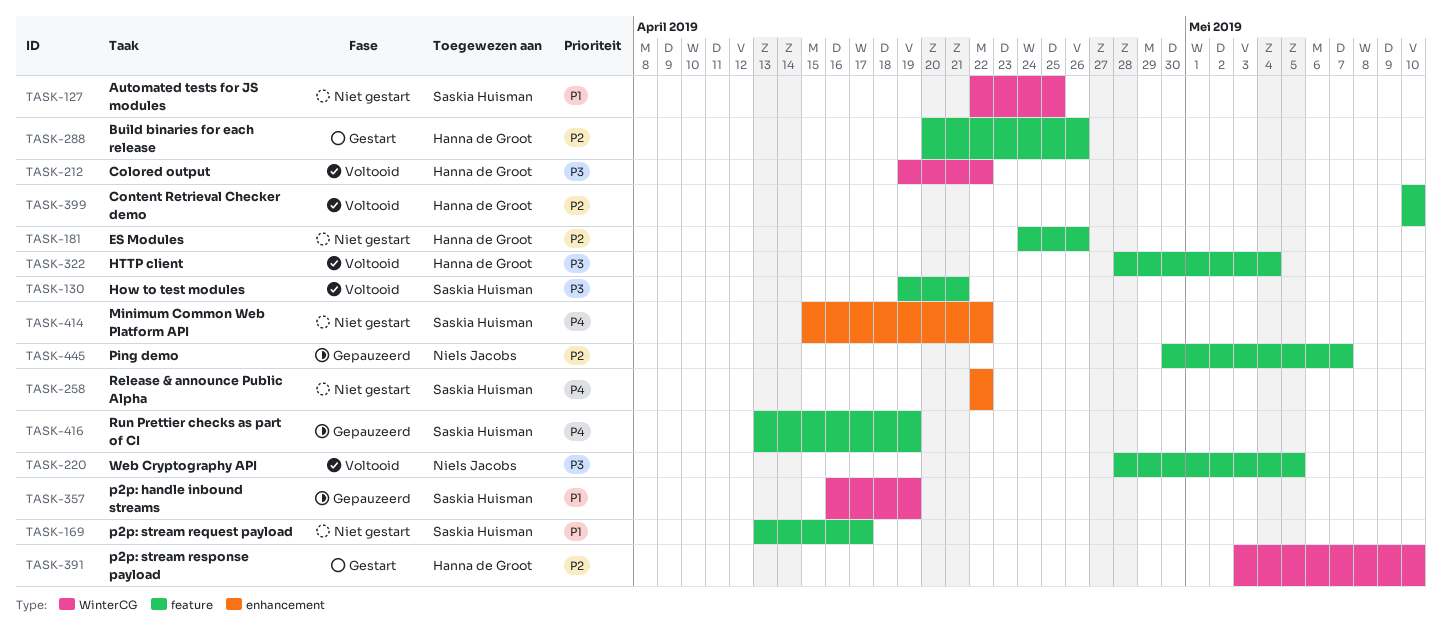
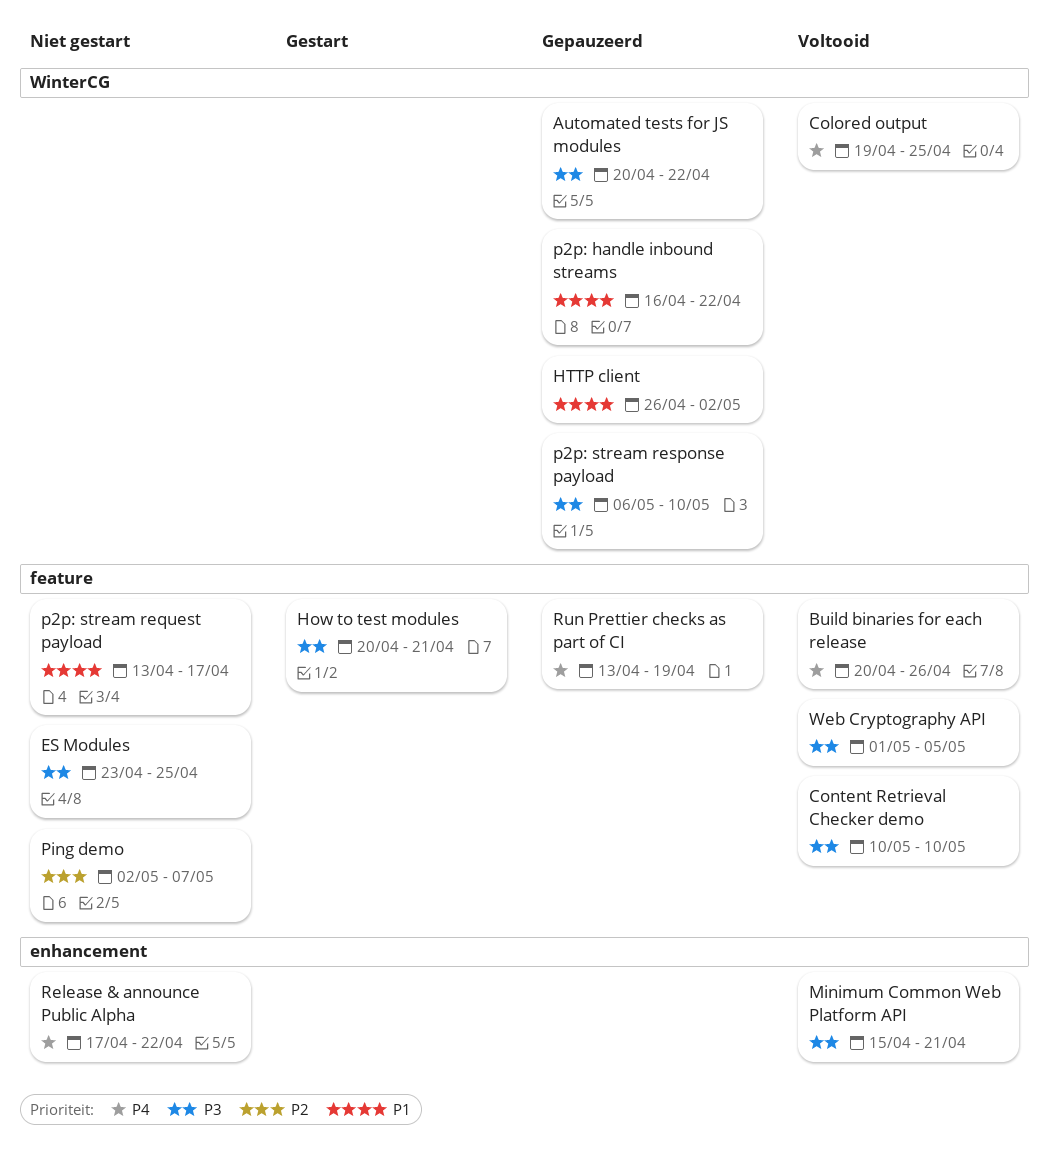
Automated tests for JS modules, status: Niet gestart -> Gepauzeerd
Automated tests for JS modules, priority: P1 -> P3
Automated tests for JS modules, start: Apr 22 -> Apr 20
Automated tests for JS modules, due: Apr 25 -> Apr 22
Build binaries for each release, status: Gestart -> Voltooid
Build binaries for each release, priority: P2 -> P4
Colored output, priority: P3 -> P4
Colored output, due: Apr 22 -> Apr 25
Content Retrieval Checker demo, priority: P2 -> P3
ES Modules, priority: P2 -> P3
ES Modules, start: Apr 24 -> Apr 23
ES Modules, due: Apr 26 -> Apr 25
How to test modules, status: Voltooid -> Gestart
How to test modules, start: Apr 19 -> Apr 20
HTTP client, status: Voltooid -> Gepauzeerd
HTTP client, priority: P3 -> P1
HTTP client, label: feature -> WinterCG
HTTP client, start: Apr 28 -> Apr 26
HTTP client, due: May 4 -> May 2
Minimum Common Web Platform API, status: Niet gestart -> Voltooid
Minimum Common Web Platform API, priority: P4 -> P3
Minimum Common Web Platform API, due: Apr 22 -> Apr 21
p2p: handle inbound streams, due: Apr 19 -> Apr 22
p2p: stream response payload, status: Gestart -> Gepauzeerd
p2p: stream response payload, priority: P2 -> P3
p2p: stream response payload, start: May 3 -> May 6
Ping demo, status: Gepauzeerd -> Niet gestart
Ping demo, start: Apr 30 -> May 2
Release & announce Public Alpha, start: Apr 22 -> Apr 17
Web Cryptography API, start: Apr 28 -> May 1

